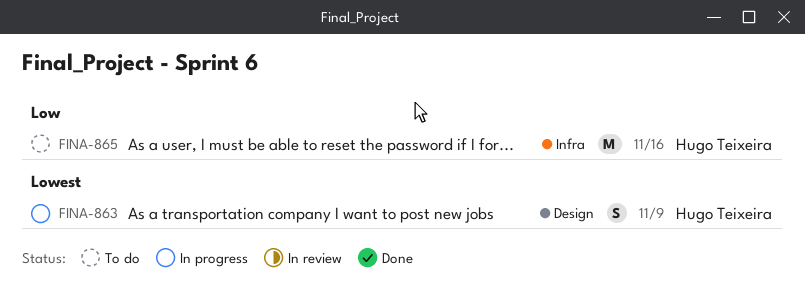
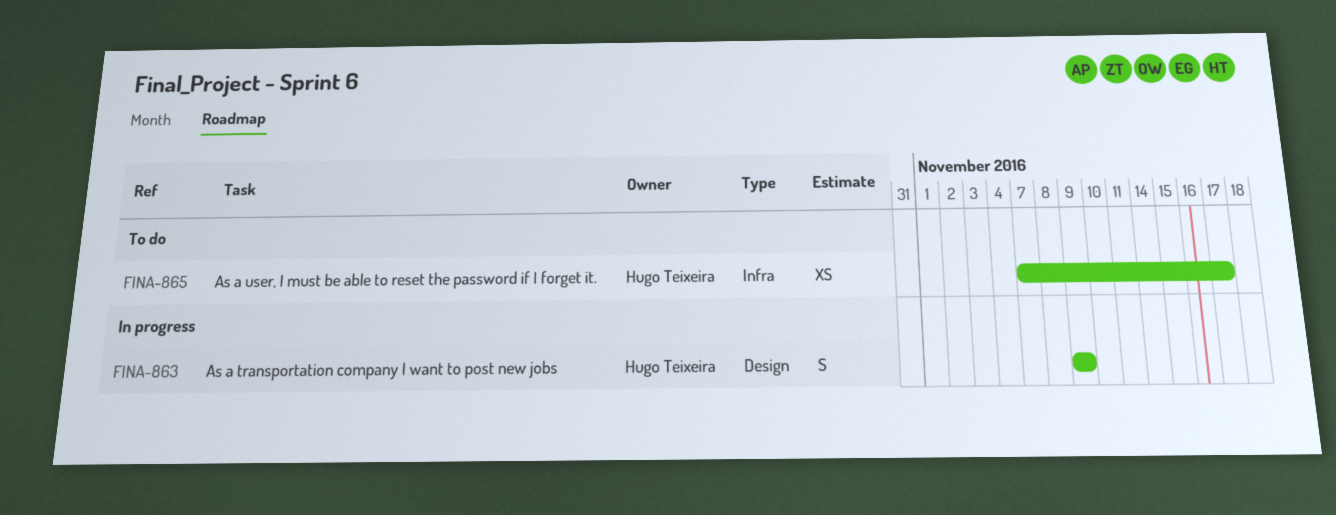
FINA-865, estimate: M -> XS
FINA-865, due: Nov 16 -> Nov 17

